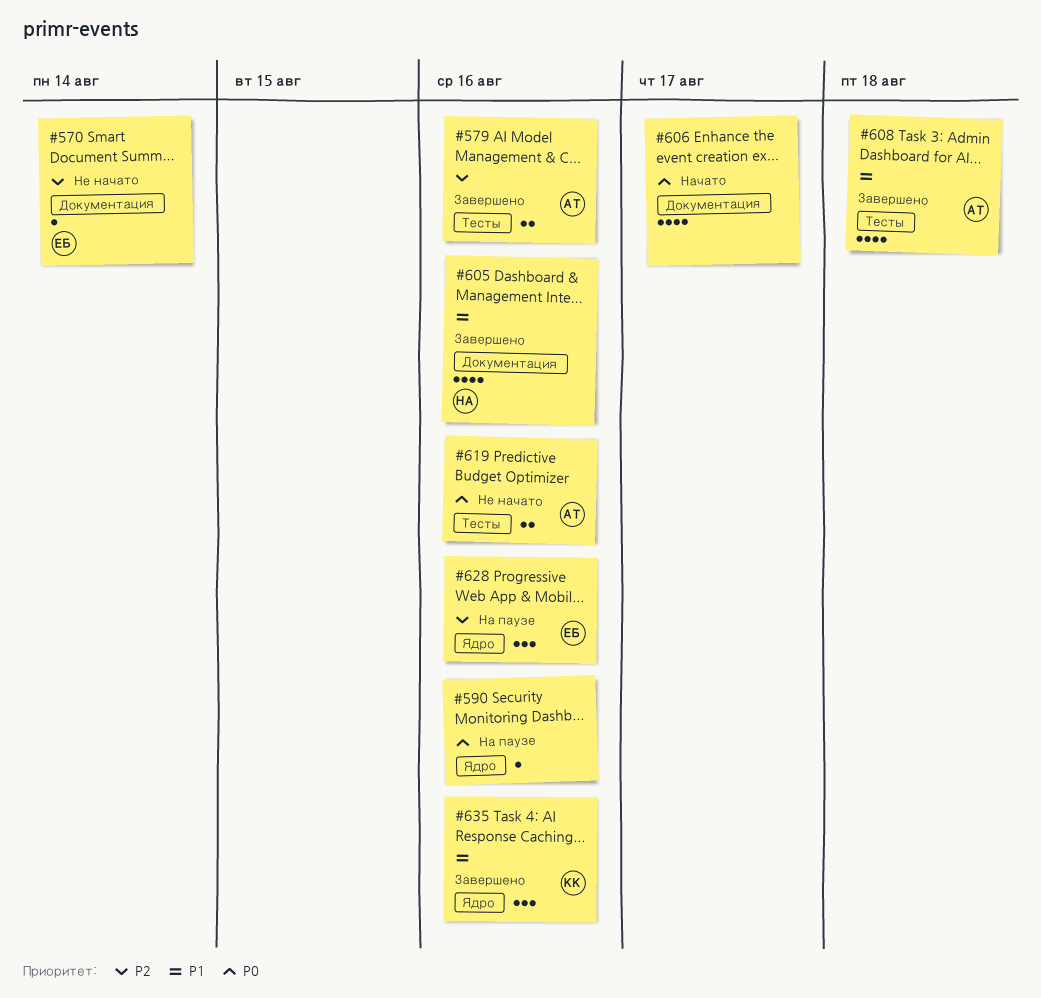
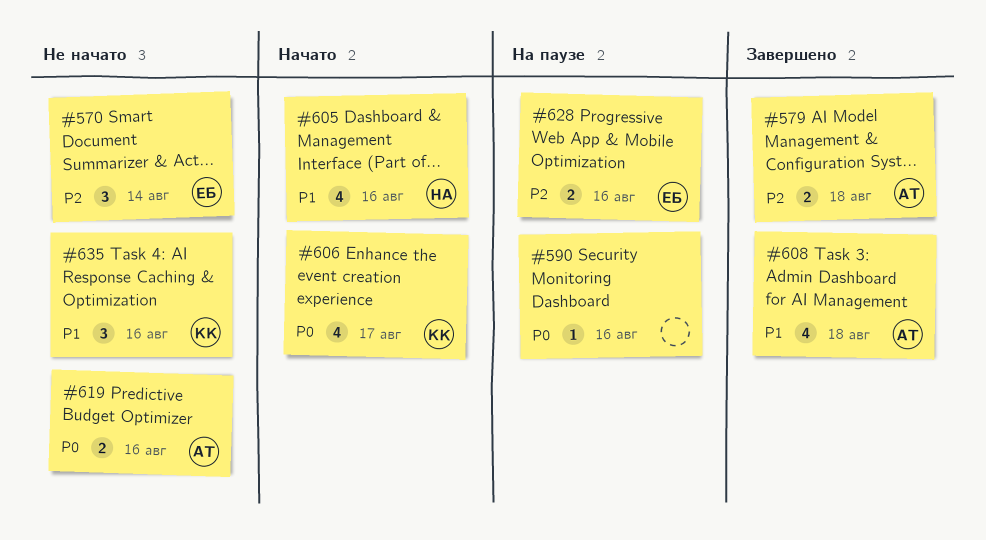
#570, estimate: 1 -> 3
#579, due: Aug 16 -> Aug 18
#605, status: Завершено -> Начато
#606, owner: none -> КК
#628, estimate: 3 -> 2
#635, status: Завершено -> Не начато

